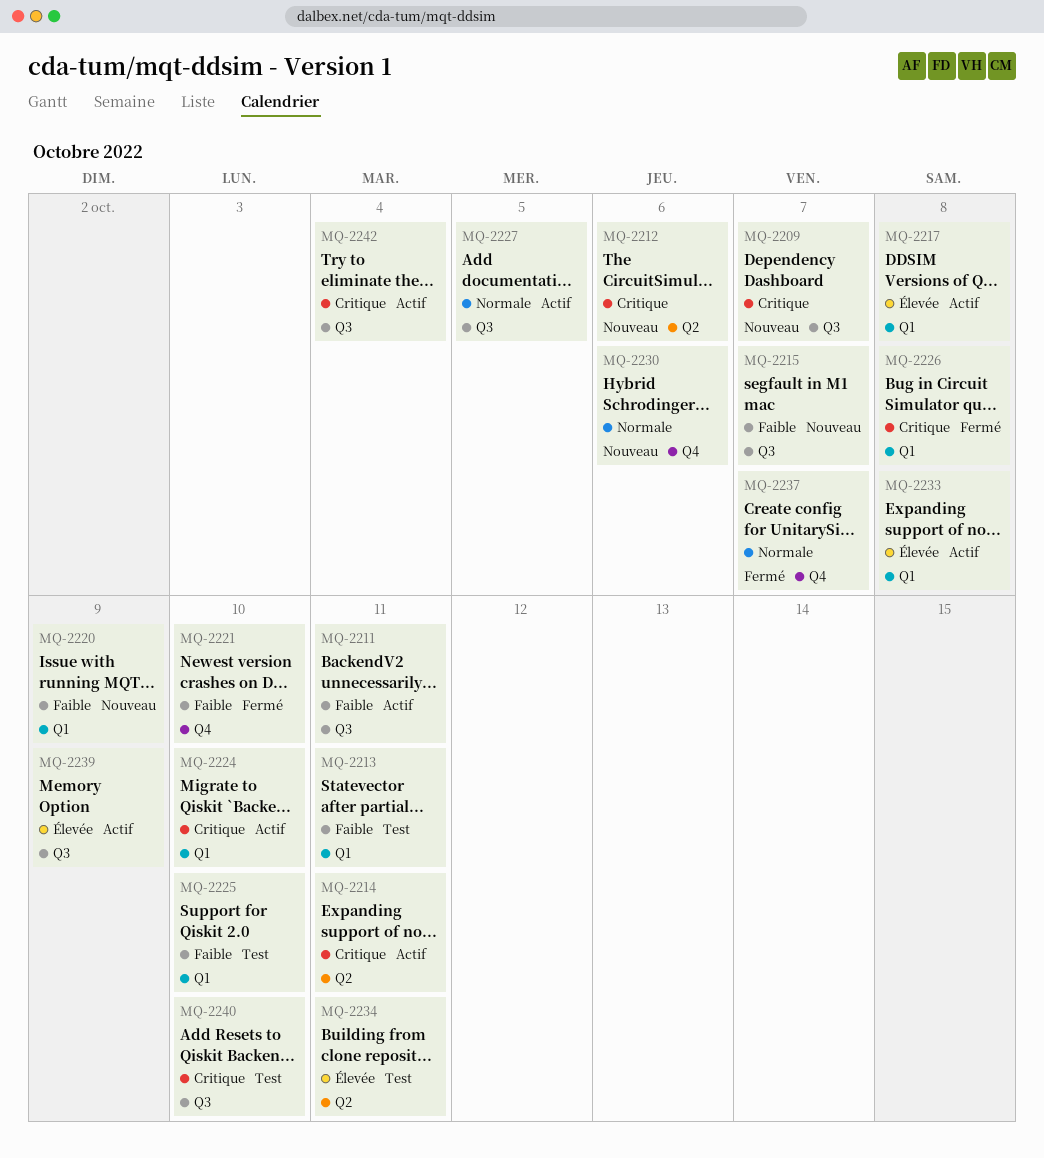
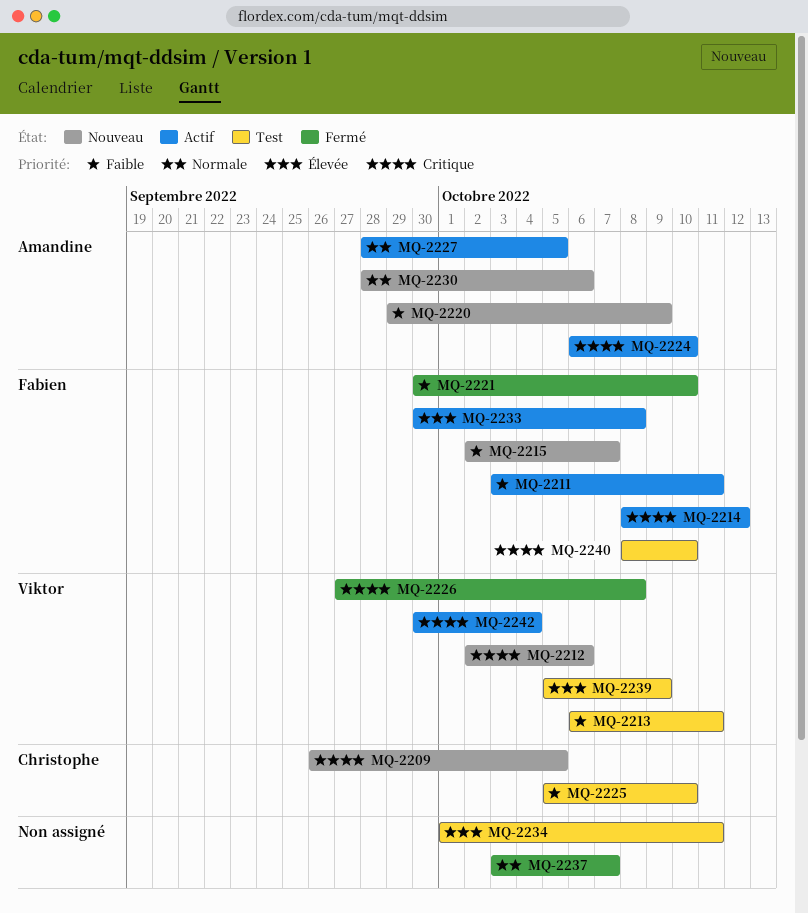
MQ-2209, due: Oct 7 -> Oct 5
MQ-2214, due: Oct 11 -> Oct 12
MQ-2217: present -> none
MQ-2239, status: Actif -> Test

